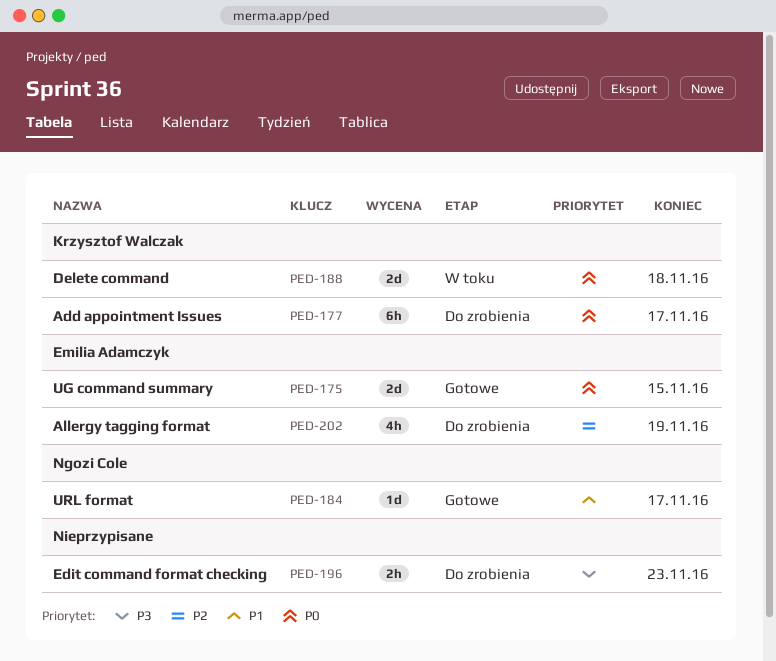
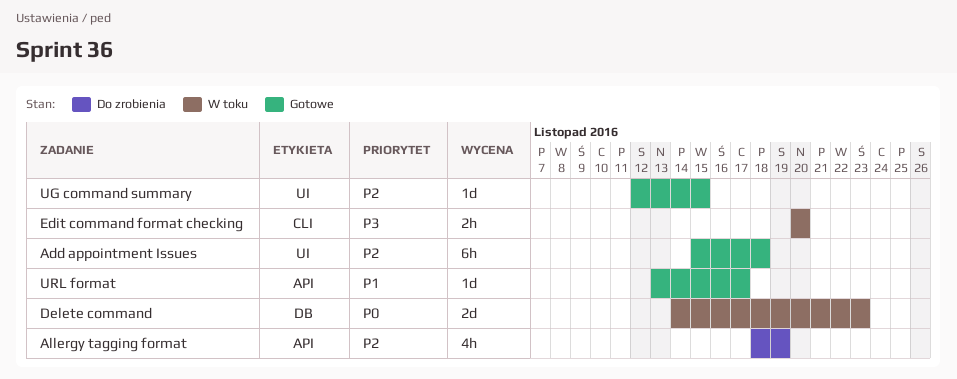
Add appointment Issues, status: Do zrobienia -> Gotowe
Add appointment Issues, priority: P0 -> P2
Add appointment Issues, due: Nov 17 -> Nov 18
Delete command, due: Nov 18 -> Nov 23
Edit command format checking, status: Do zrobienia -> W toku
Edit command format checking, due: Nov 23 -> Nov 20
UG command summary, priority: P0 -> P2
UG command summary, estimate: 2d -> 1d

